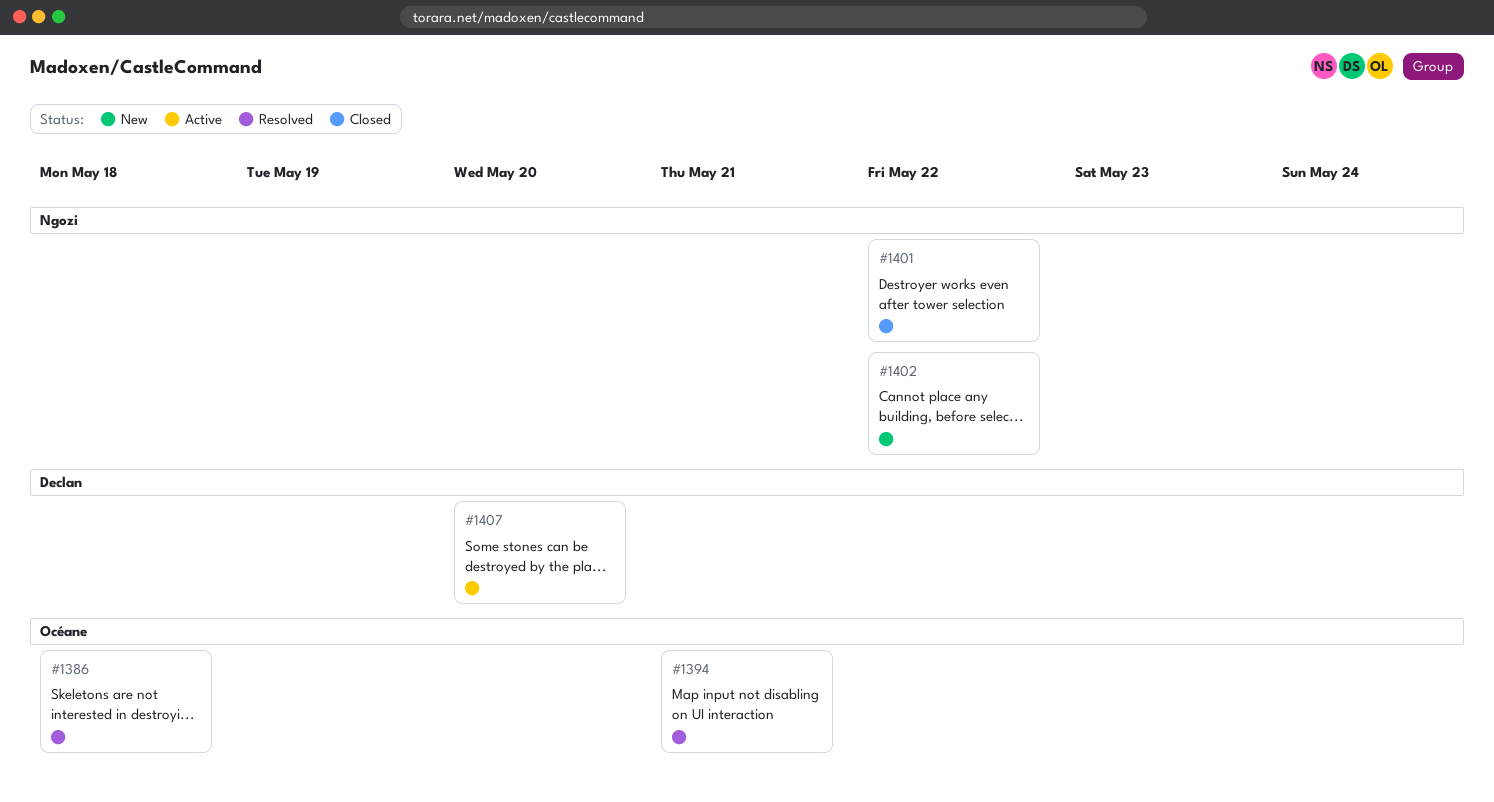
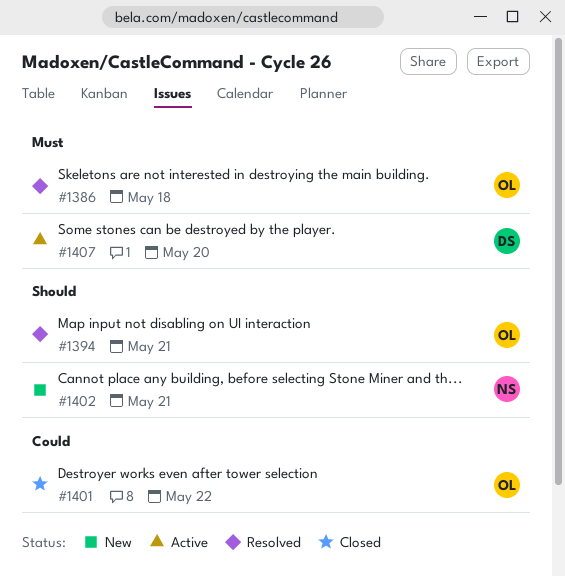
#1401, owner: Ngozi -> Océane
#1402, due: May 22 -> May 21

